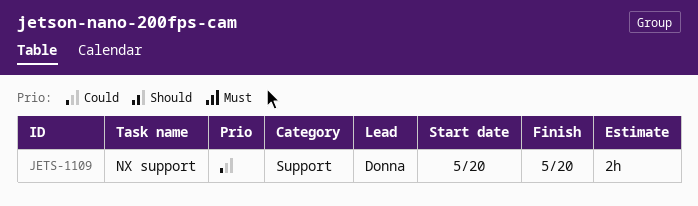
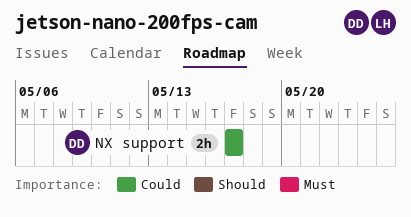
NX support, start: May 20 -> May 17
NX support, due: May 20 -> May 17

